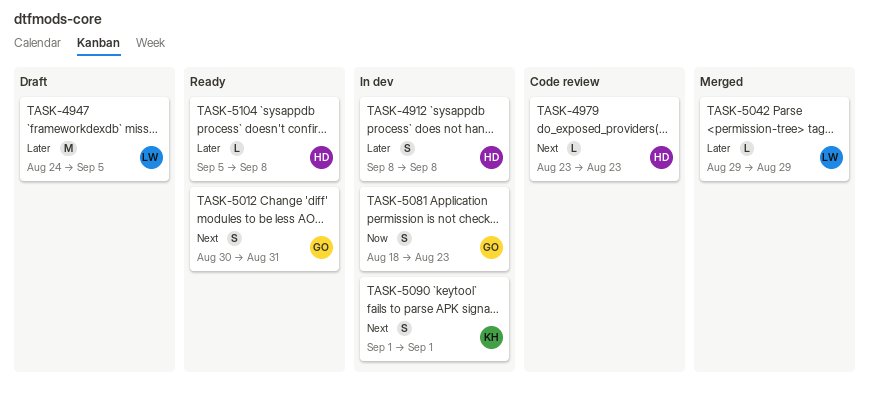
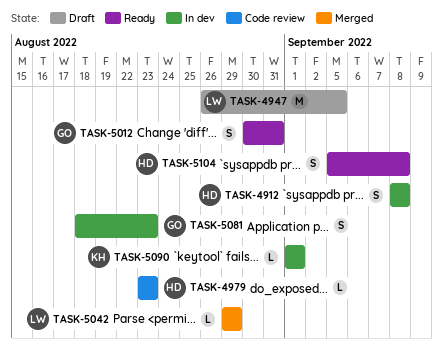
TASK-4947, start: Aug 24 -> Aug 26
TASK-5090, estimate: S -> L
TASK-5104, estimate: L -> S

